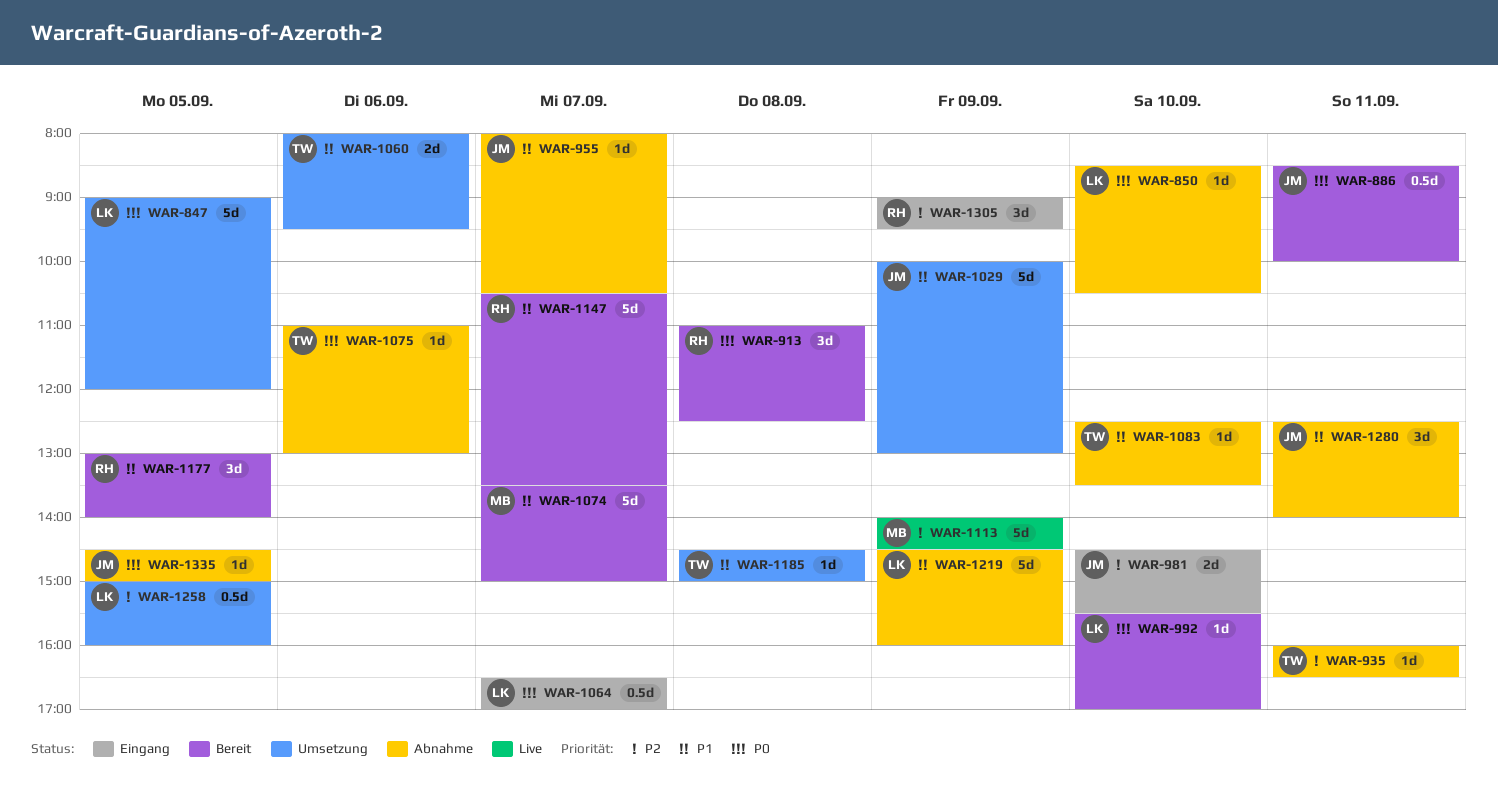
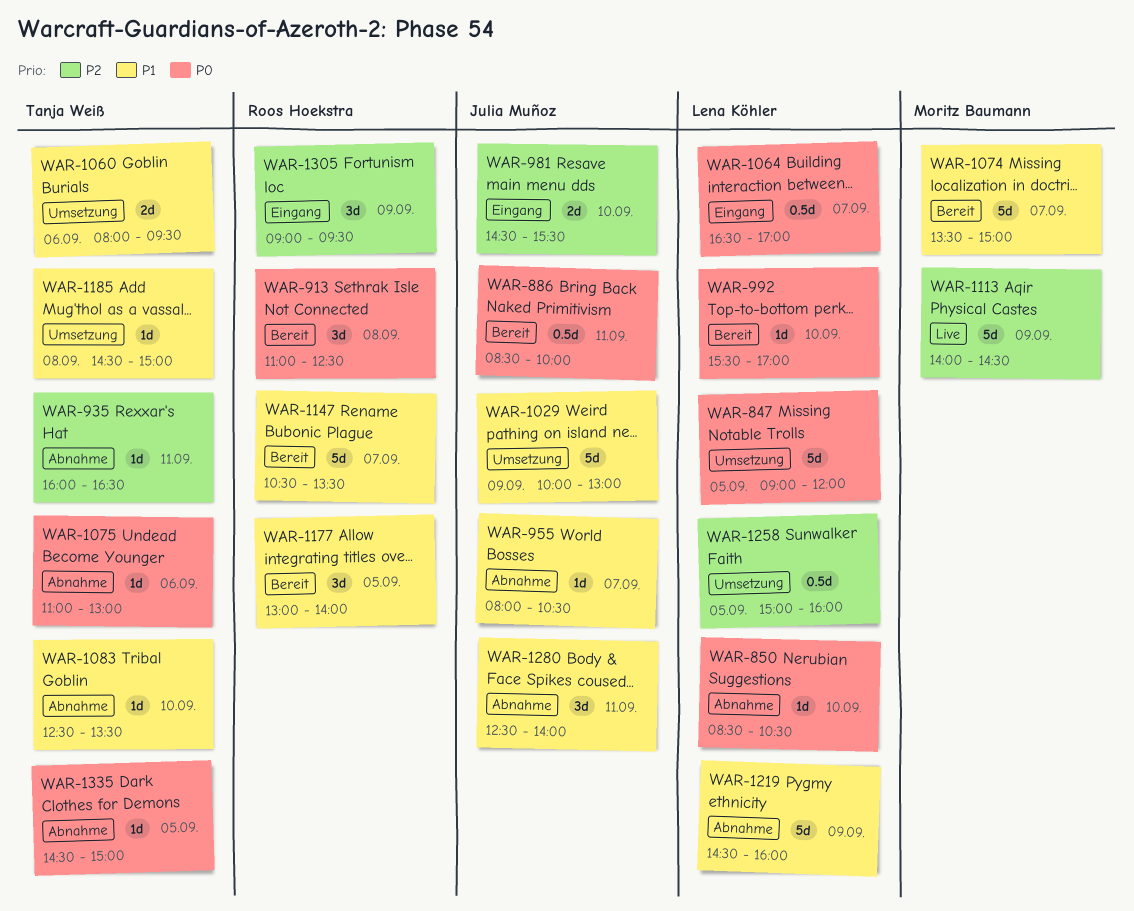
WAR-1335, owner: Julia Muñoz -> Tanja Weiß

